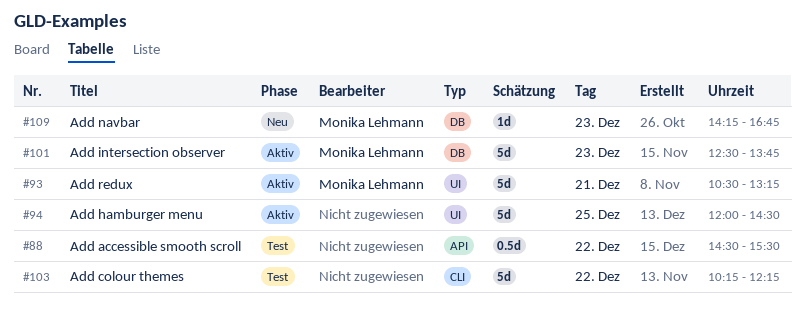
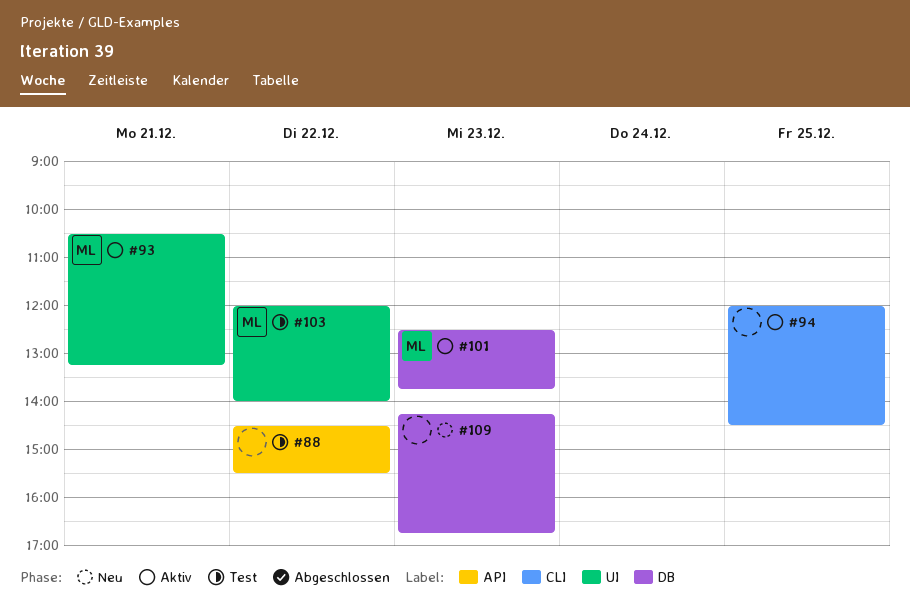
#94, label: UI -> CLI
#103, owner: none -> Monika Lehmann
#103, label: CLI -> UI
#103, begins: 10:15 -> 12:00
#103, ends: 12:15 -> 14:00
#109, owner: Monika Lehmann -> none

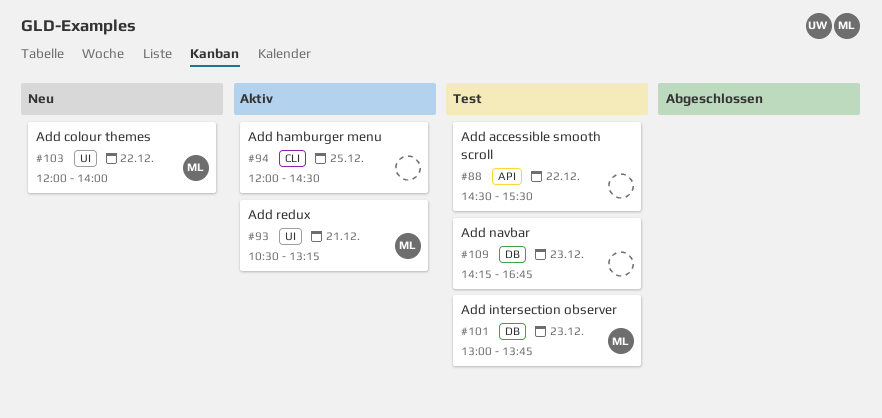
#101, status: Aktiv -> Test
#101, begins: 12:30 -> 13:00
#103, status: Test -> Neu
#109, status: Neu -> Test

